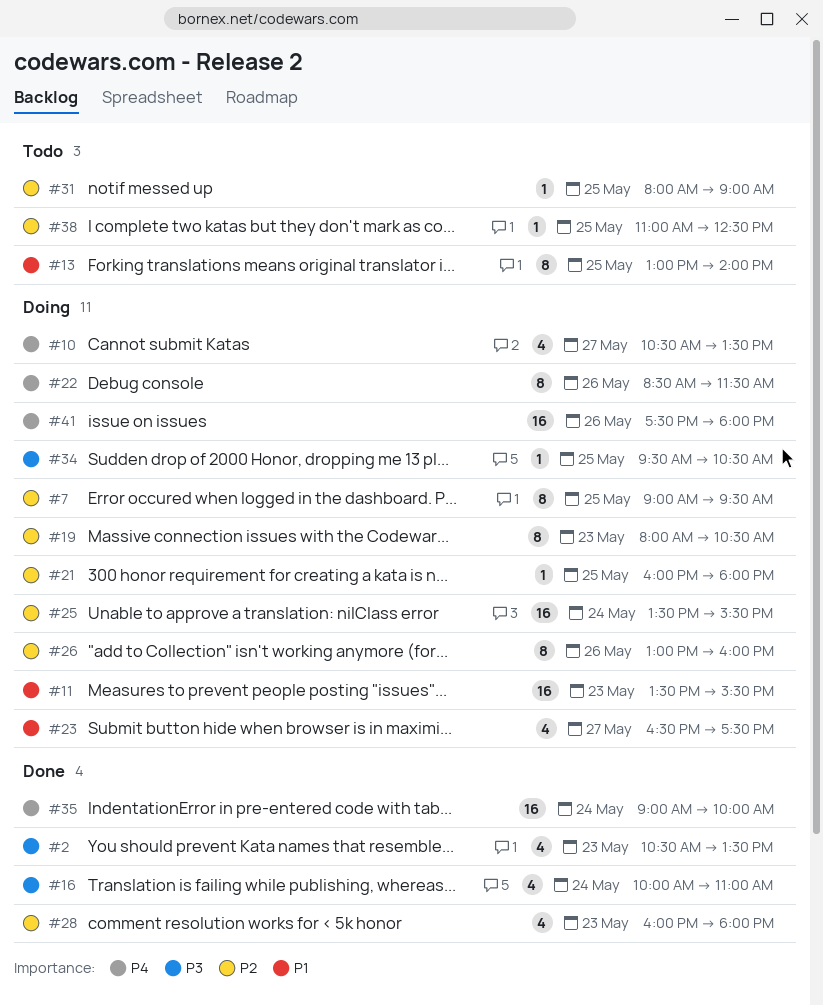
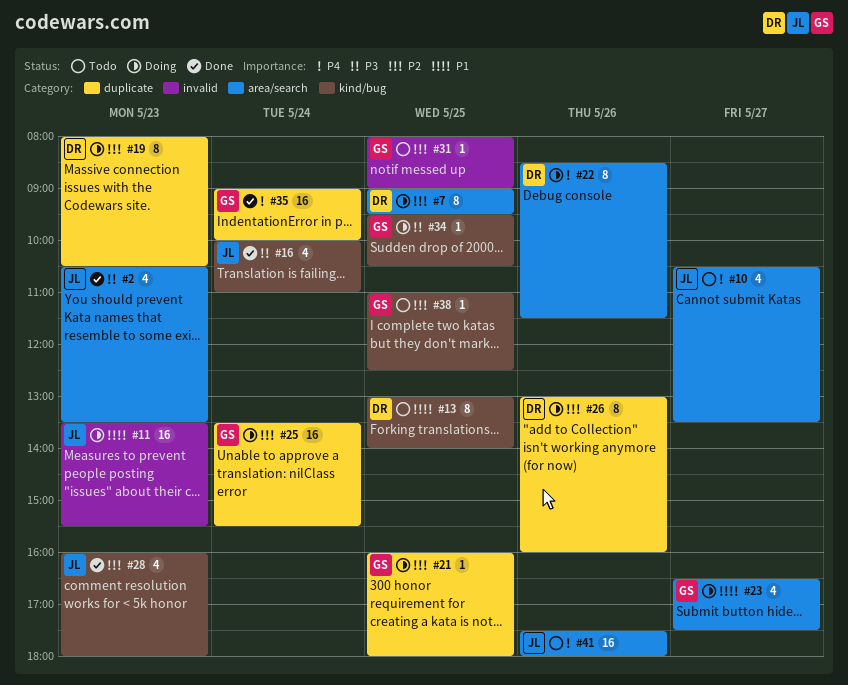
#10, status: Doing -> Todo
#41, status: Doing -> Todo

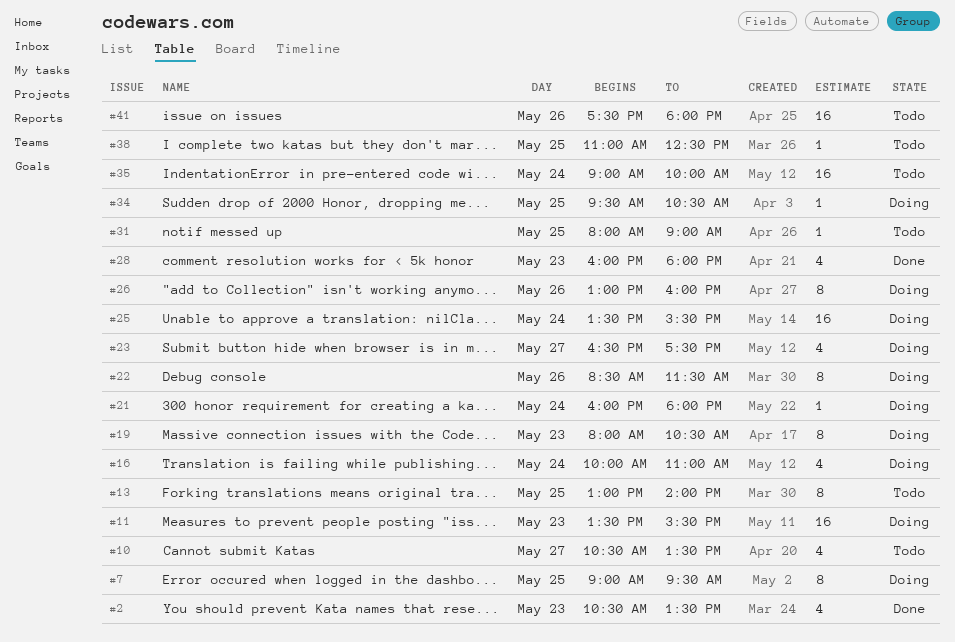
#16, status: Done -> Doing
#21, day: May 25 -> May 24
#35, status: Done -> Todo

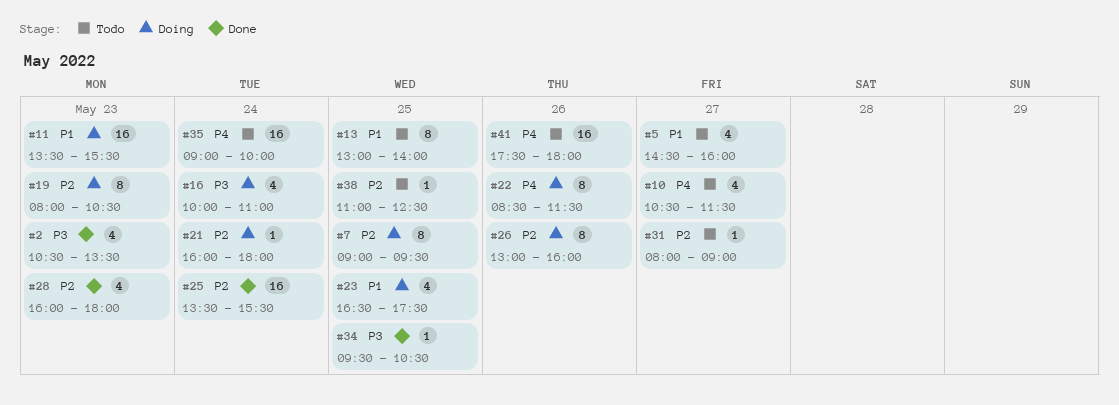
#5: none -> present
#10, ends: 13:30 -> 11:30
#23, day: May 27 -> May 25
#25, status: Doing -> Done
#31, day: May 25 -> May 27
#34, status: Doing -> Done

